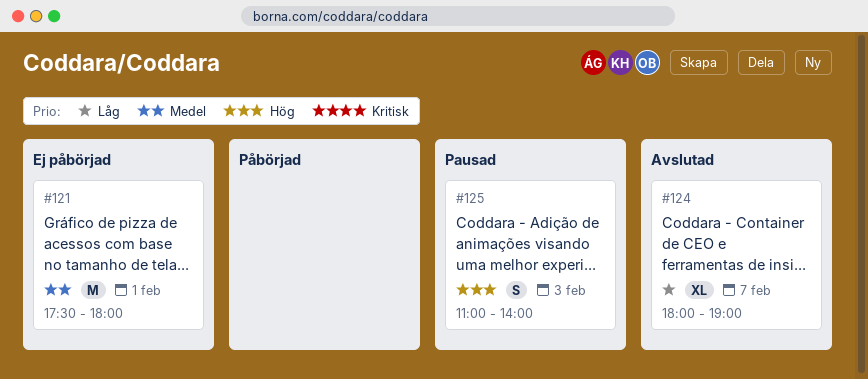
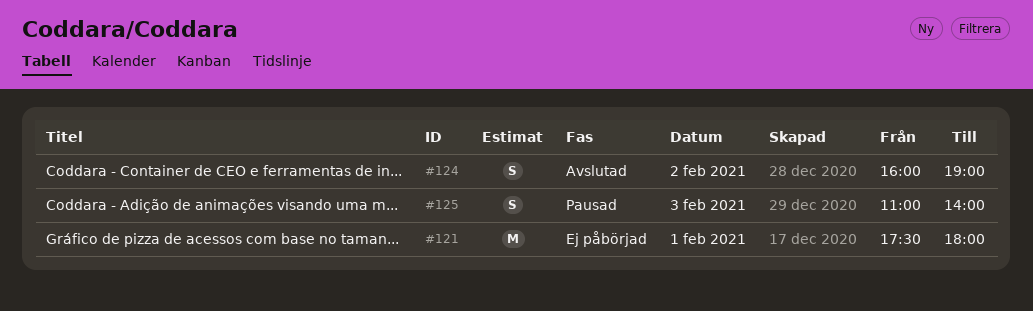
#124, estimate: XL -> S
#124, day: Feb 7 -> Feb 2
#124, begins: 18:00 -> 16:00

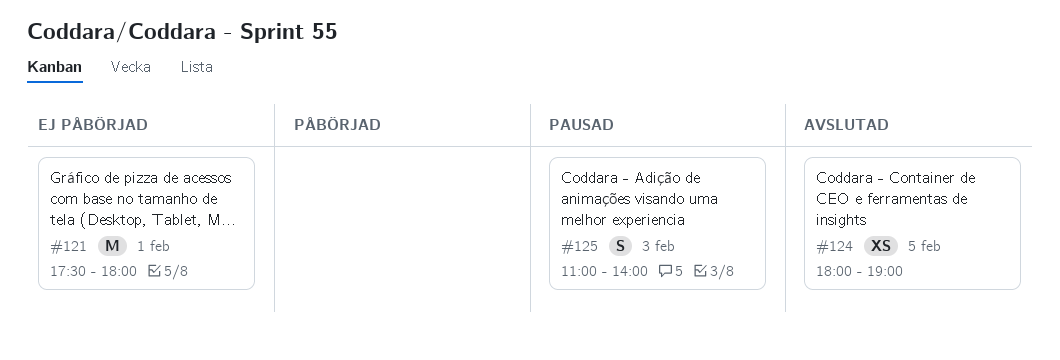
#124, estimate: S -> XS
#124, day: Feb 2 -> Feb 5
#124, begins: 16:00 -> 18:00

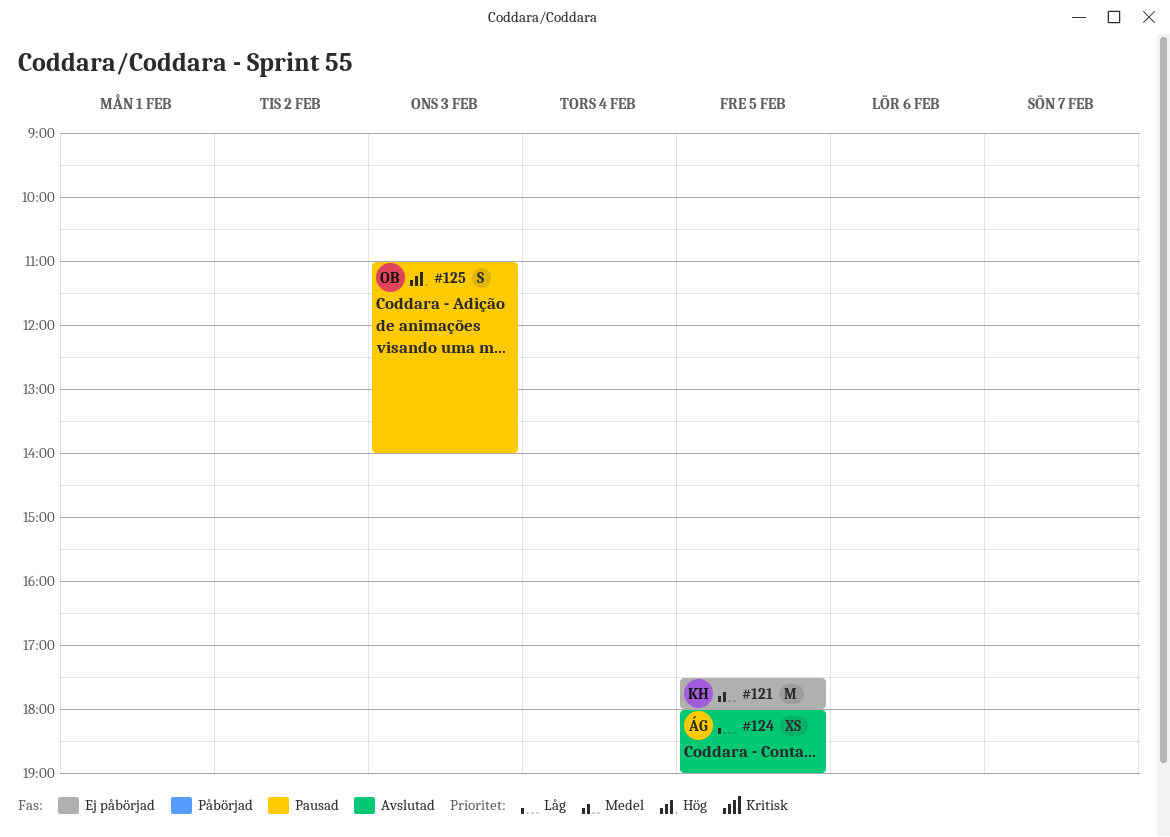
#121, day: Feb 1 -> Feb 5

